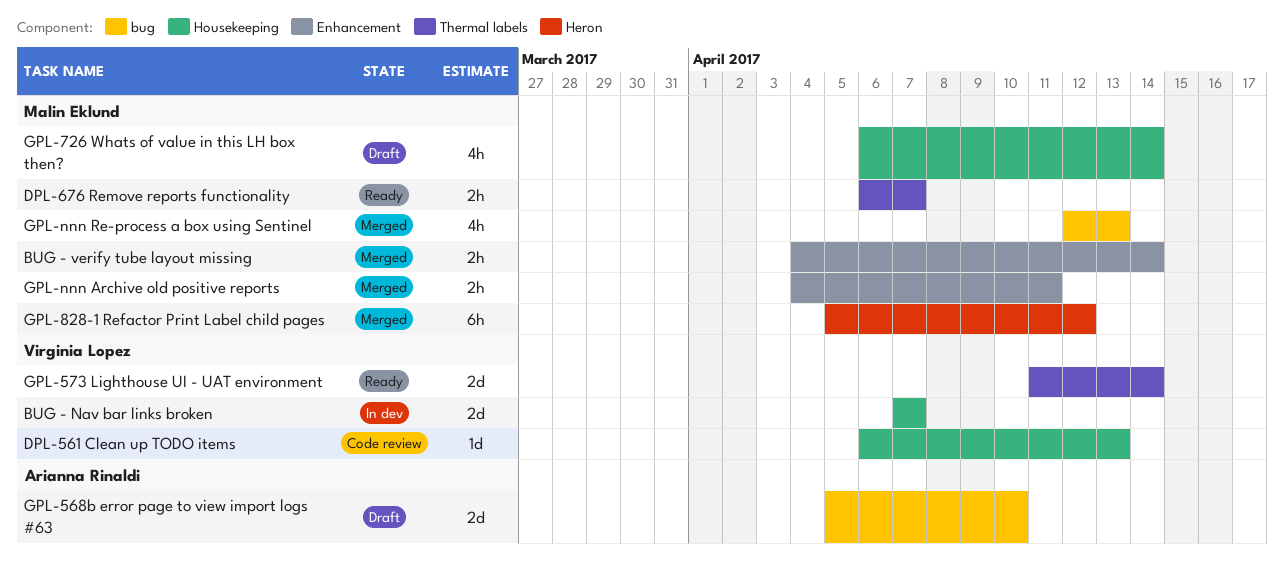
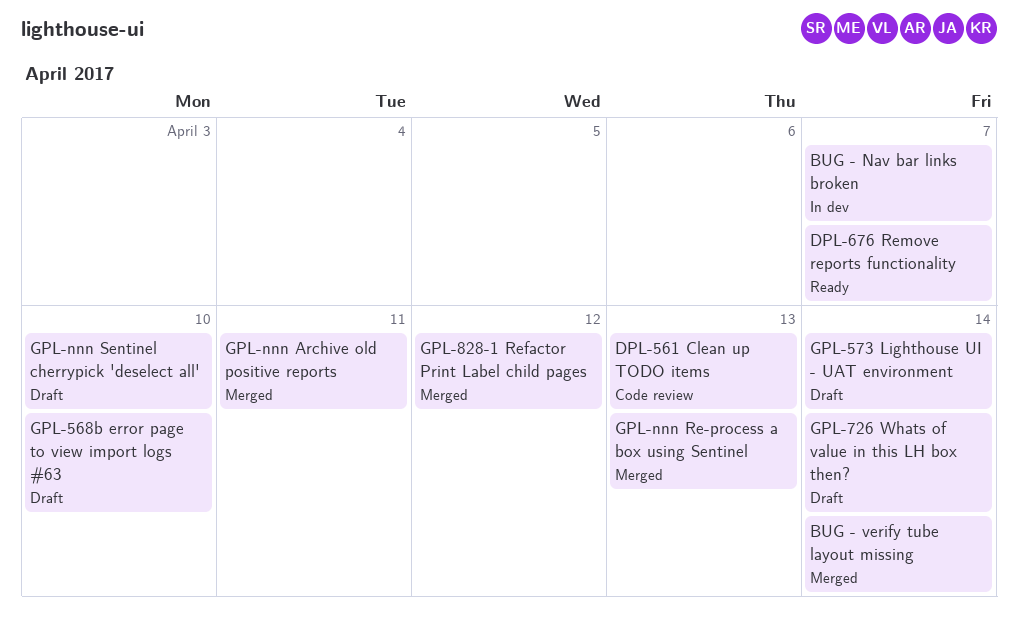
GPL-573 Lighthouse UI - UAT environment, status: Ready -> Draft
GPL-nnn Sentinel cherrypick 'deselect all': none -> present

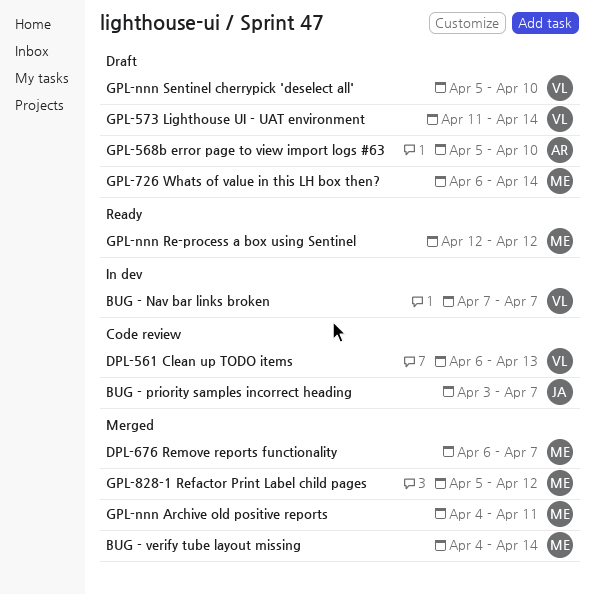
BUG - priority samples incorrect heading: none -> present
DPL-676 Remove reports functionality, status: Ready -> Merged
GPL-nnn Re-process a box using Sentinel, status: Merged -> Ready
GPL-nnn Re-process a box using Sentinel, due: Apr 13 -> Apr 12

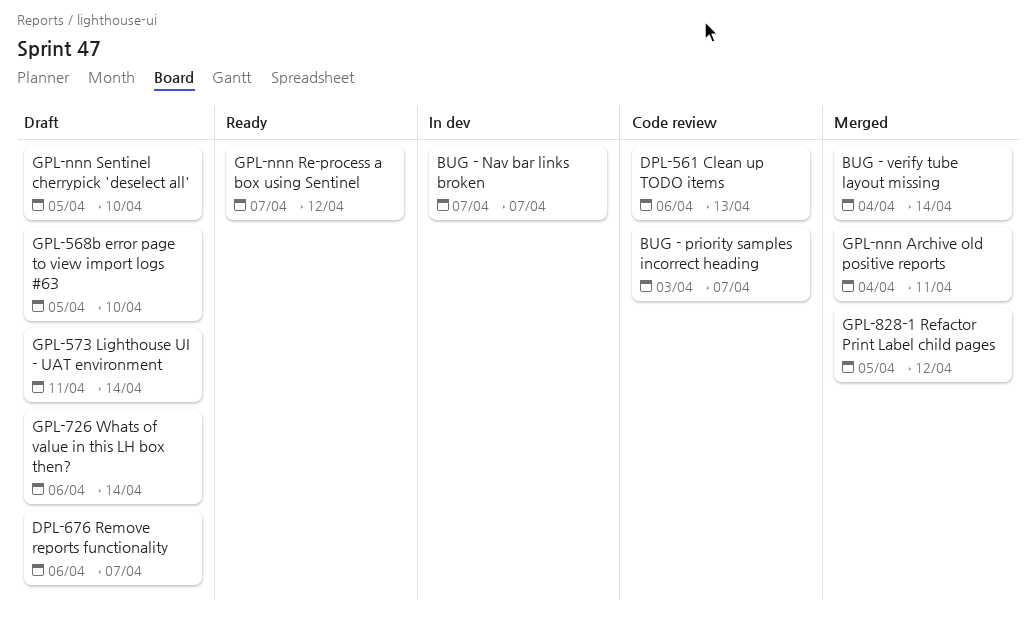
DPL-676 Remove reports functionality, status: Merged -> Draft
GPL-nnn Re-process a box using Sentinel, start: Apr 12 -> Apr 7

